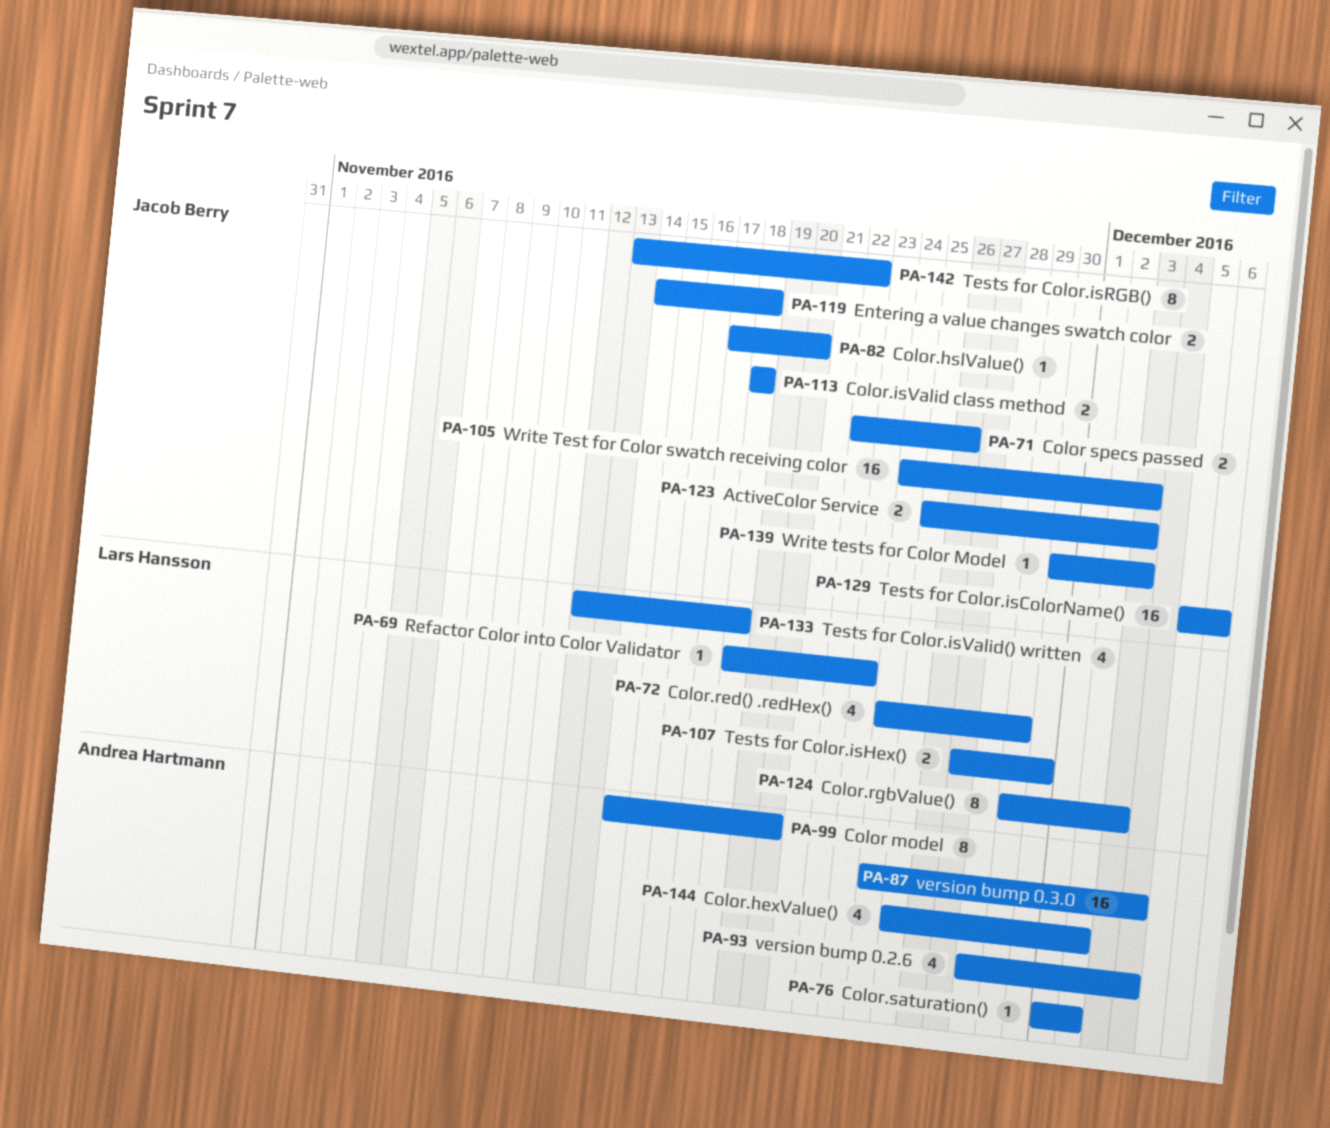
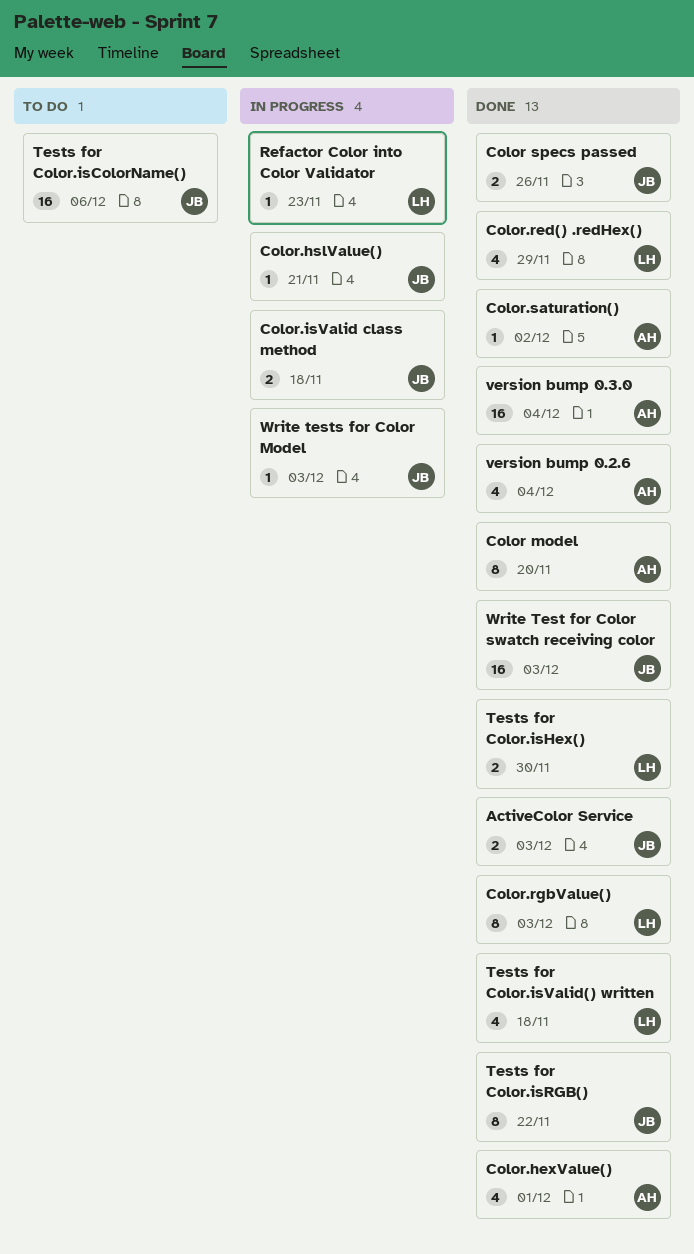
Color.hexValue(), due: Dec 2 -> Dec 1
Color.hslValue(), due: Nov 20 -> Nov 21
Entering a value changes swatch color: present -> none

